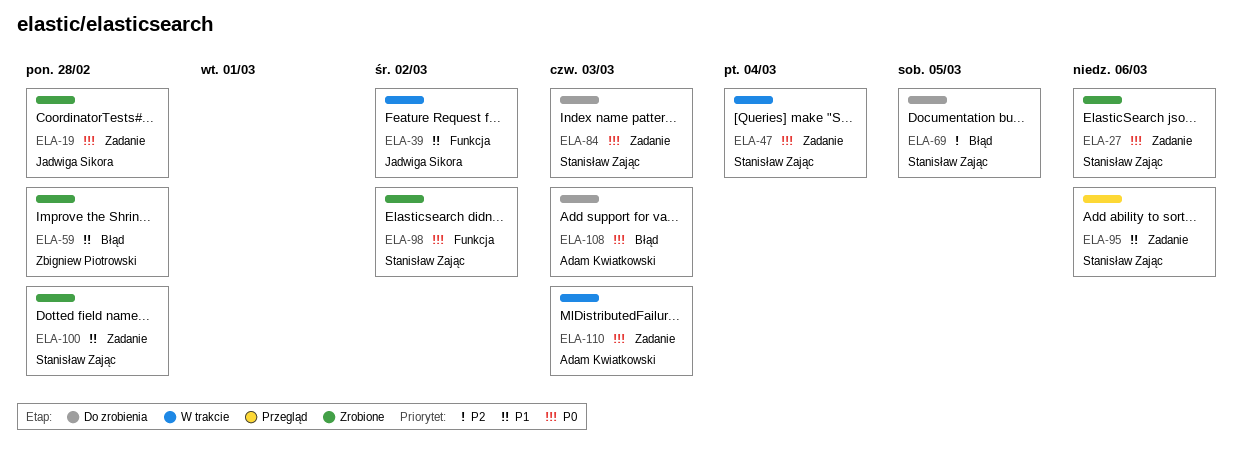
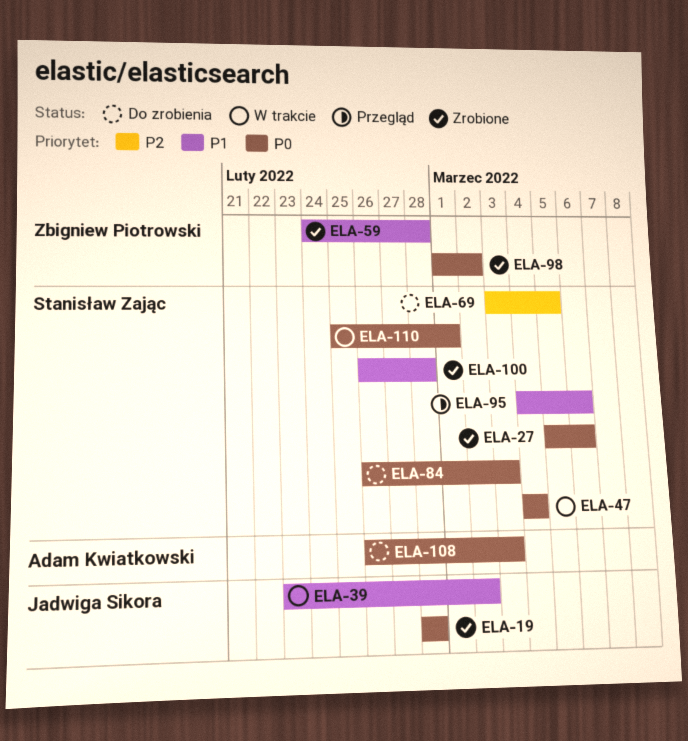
ELA-98, owner: Stanisław Zając -> Zbigniew Piotrowski
ELA-110, owner: Adam Kwiatkowski -> Stanisław Zając
ELA-110, due: Mar 3 -> Mar 1

